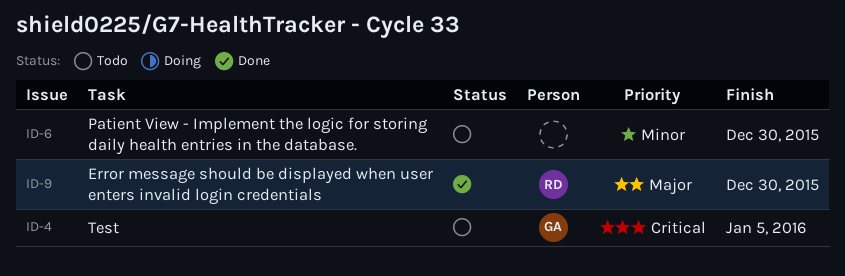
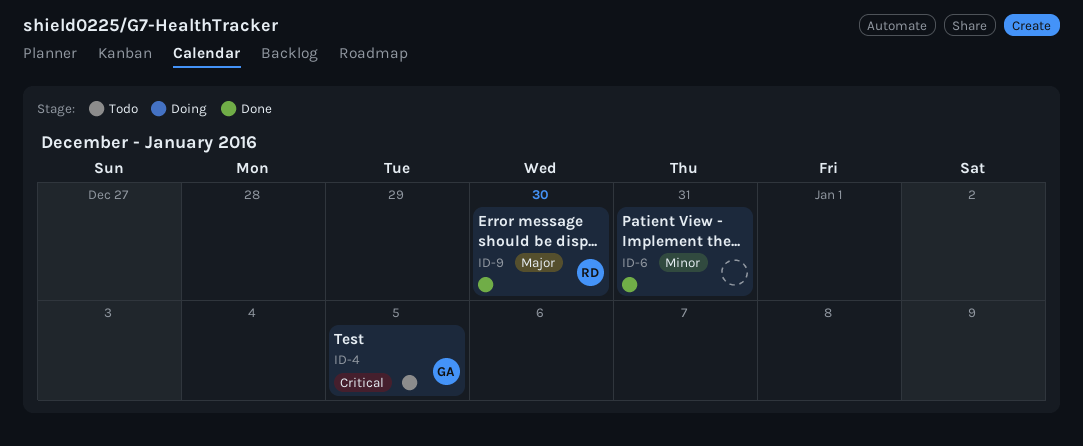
ID-6, status: Todo -> Done
ID-6, due: Dec 30 -> Dec 31

